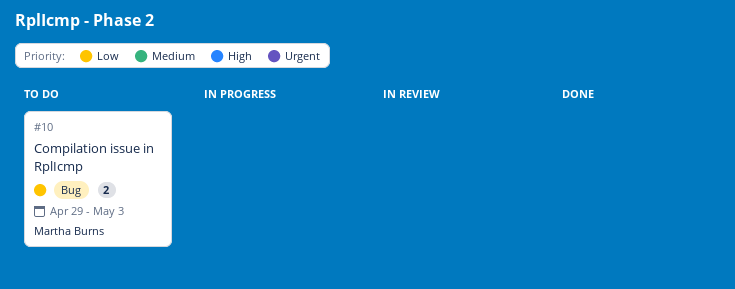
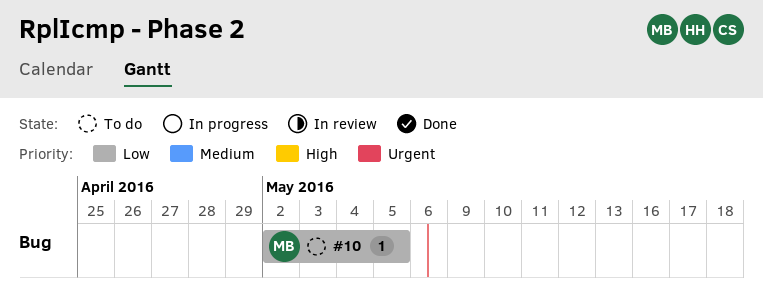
#10, estimate: 2 -> 1
#10, start: Apr 29 -> May 2
#10, due: May 3 -> May 5

